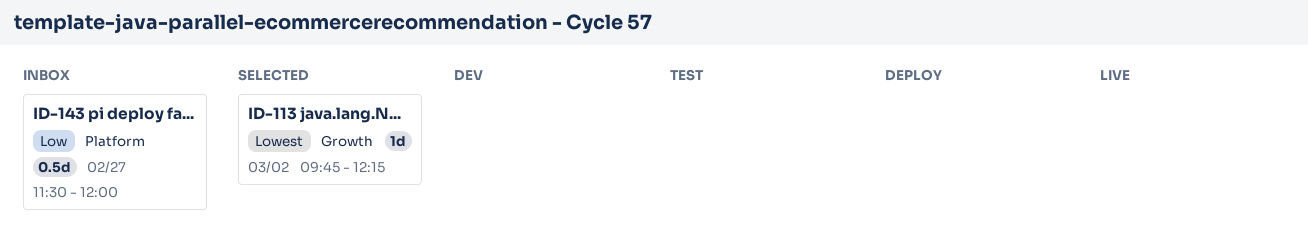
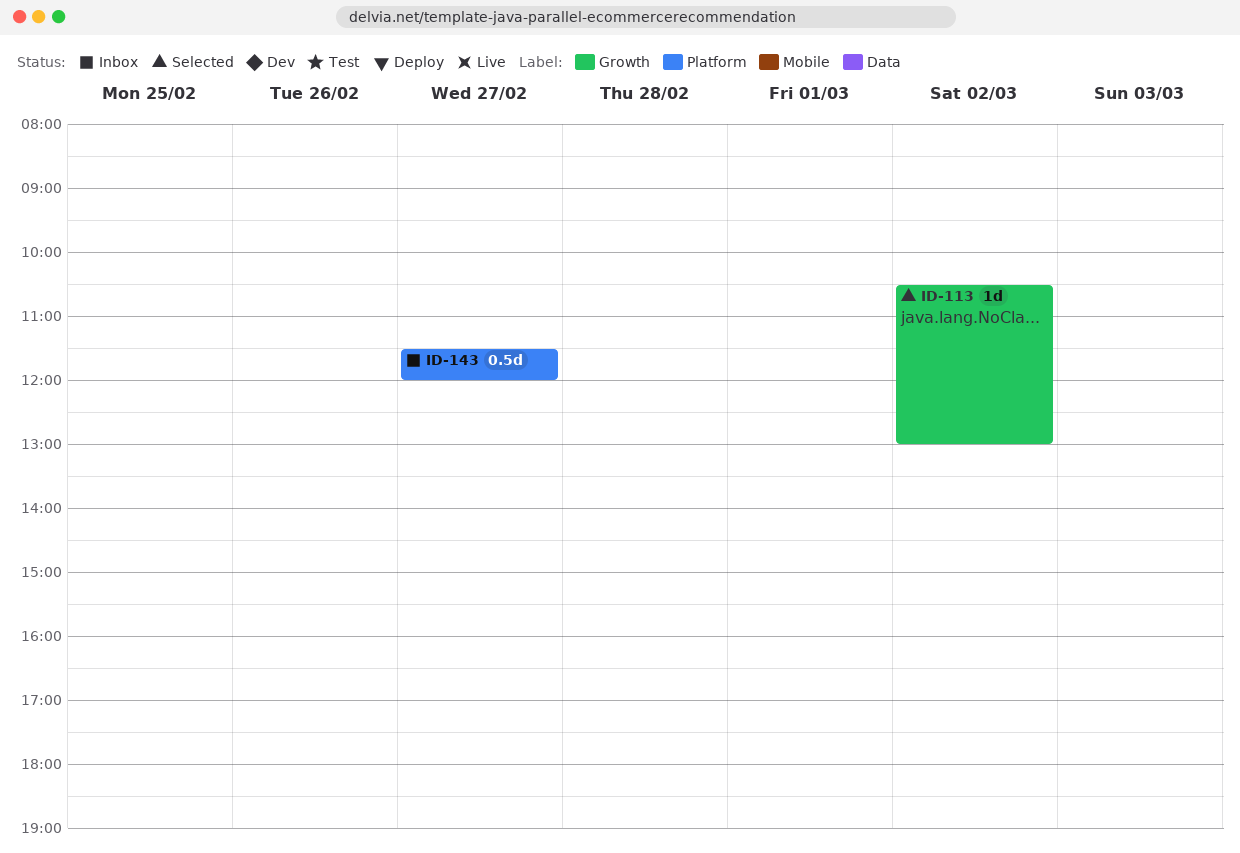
ID-113, begins: 09:45 -> 10:30
ID-113, ends: 12:15 -> 13:00

